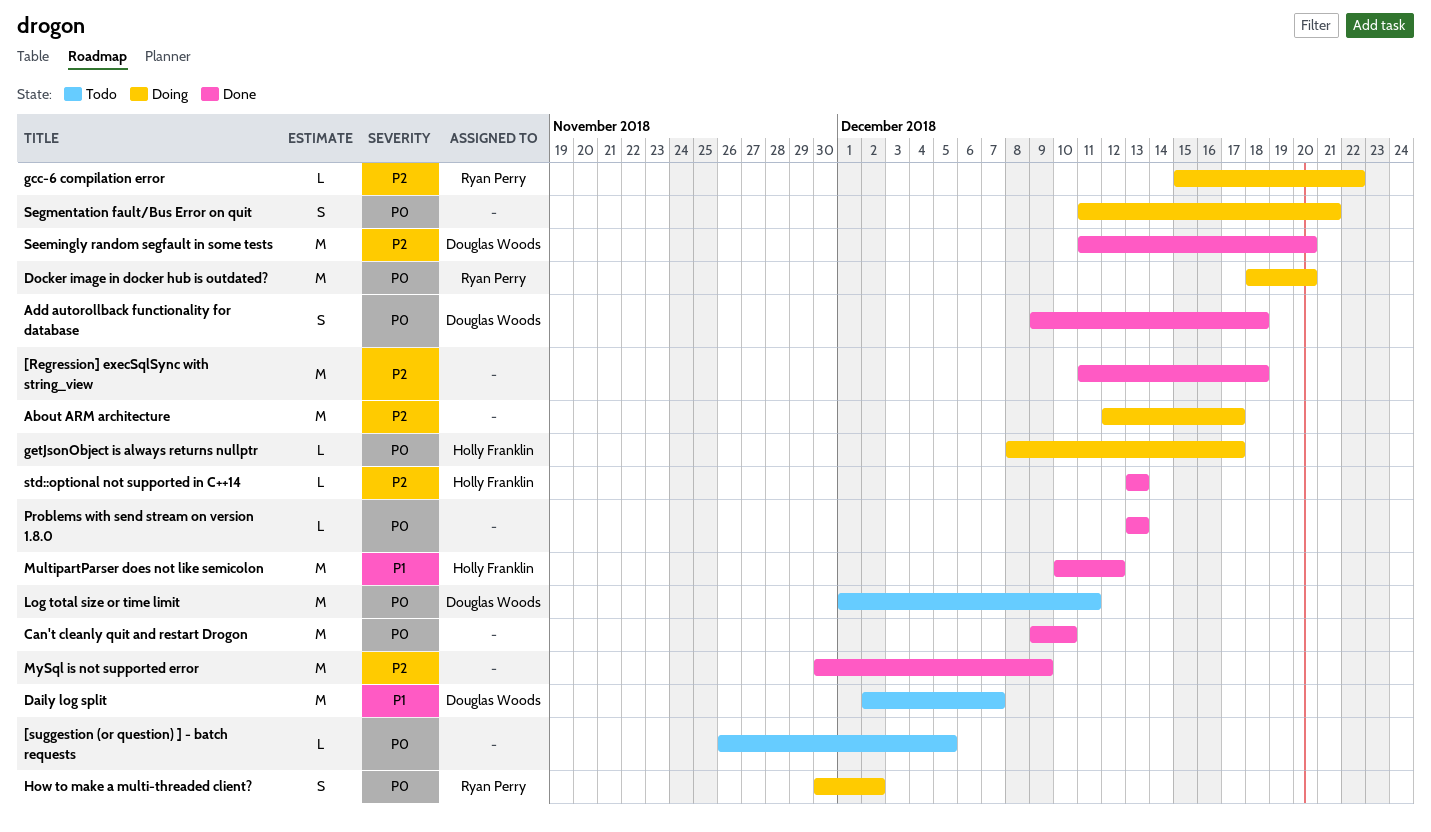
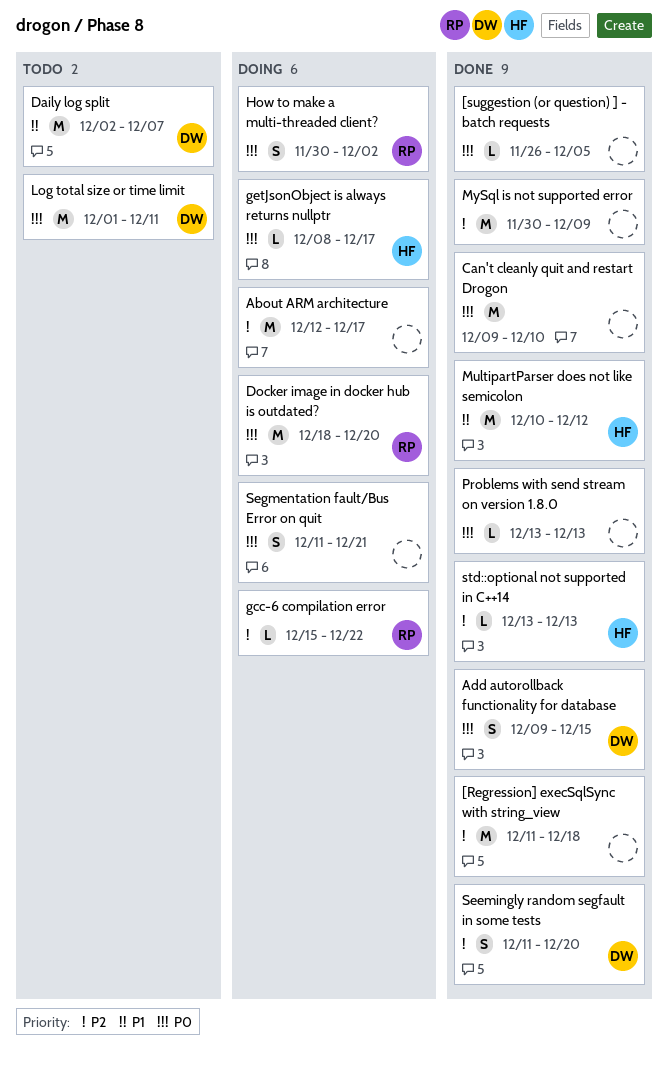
[suggestion (or question) ] - batch requests, status: Todo -> Done
Add autorollback functionality for database, due: Dec 18 -> Dec 15
Seemingly random segfault in some tests, estimate: M -> S

